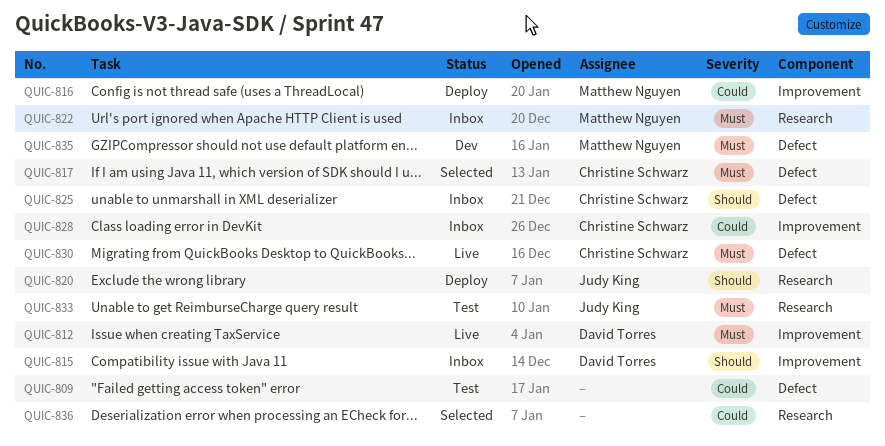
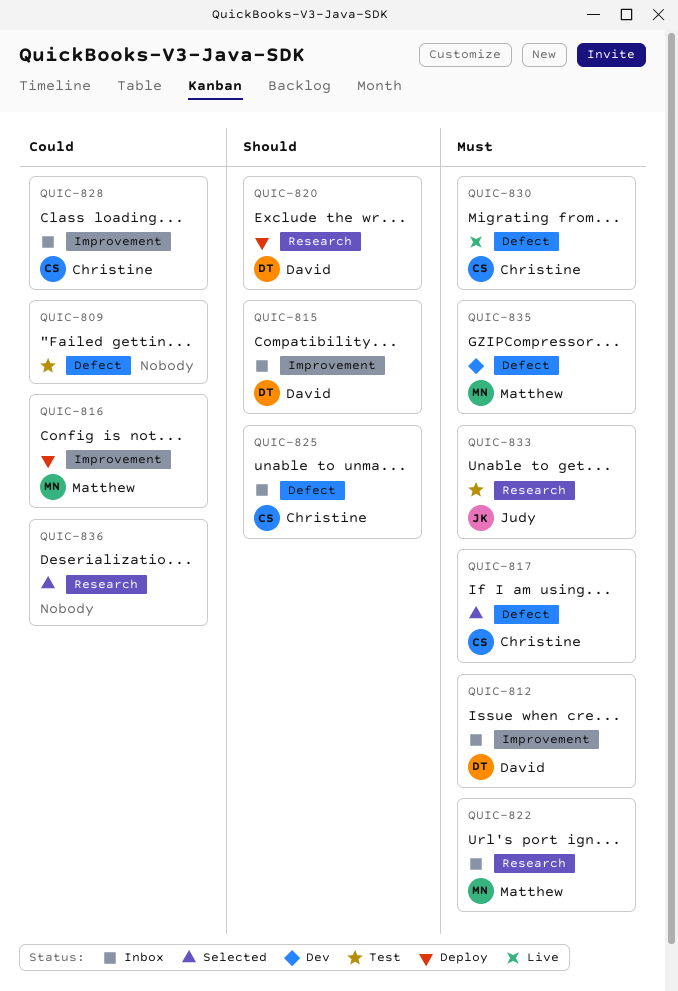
QUIC-812, status: Live -> Inbox
QUIC-820, owner: Judy King -> David Torres

